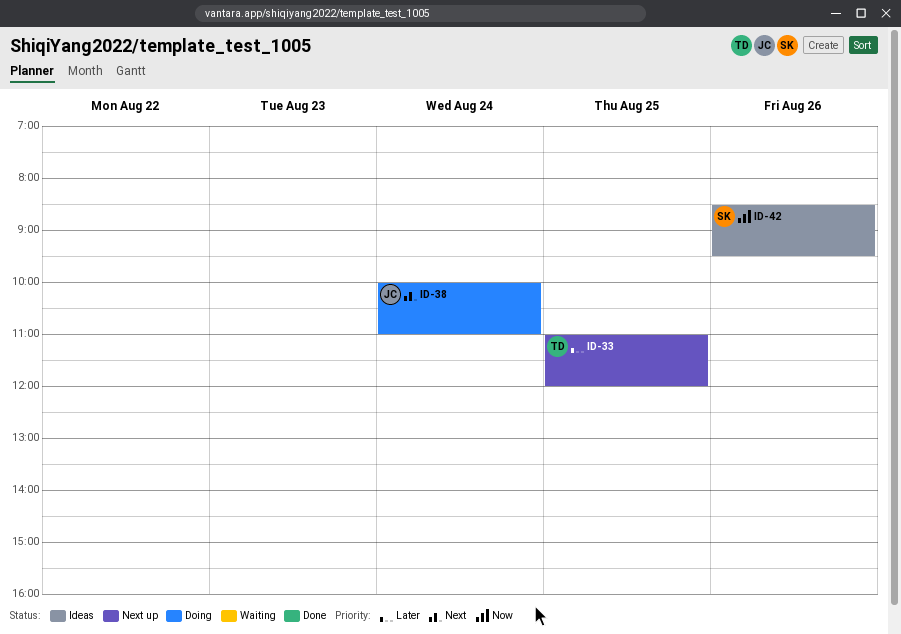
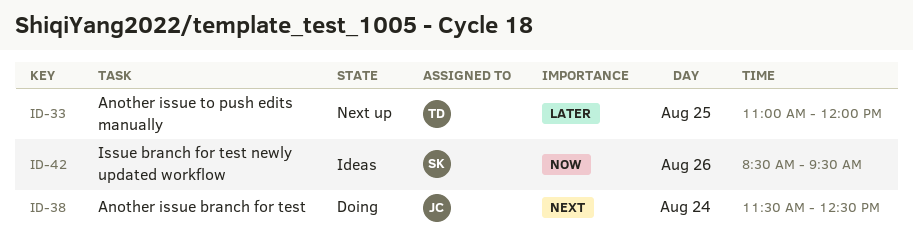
ID-38, begins: 10:00 -> 11:30
ID-38, ends: 11:00 -> 12:30

